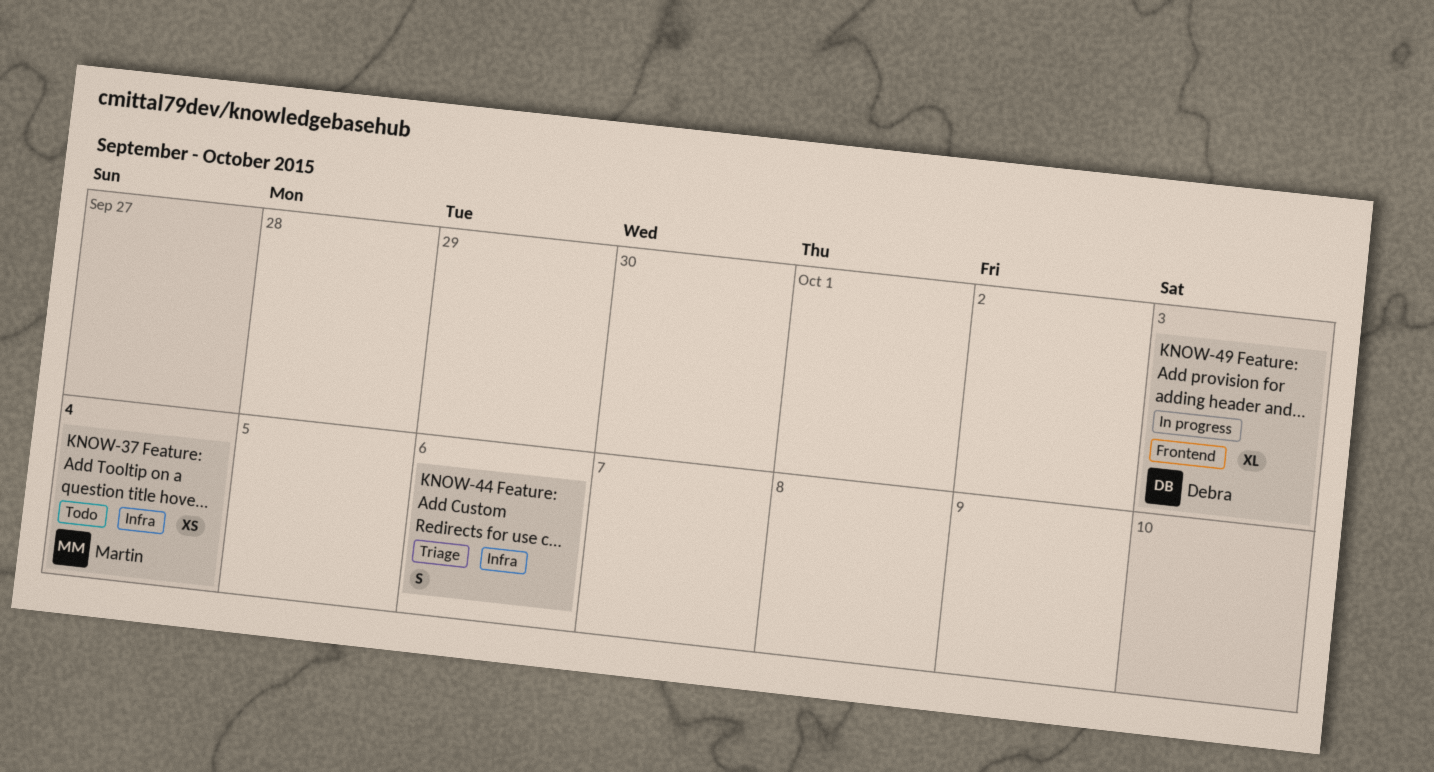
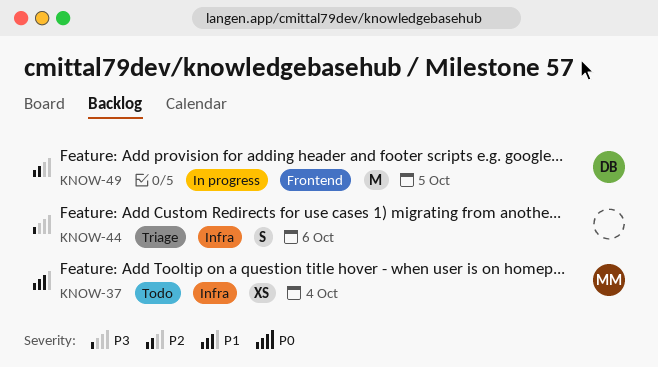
KNOW-49, estimate: XL -> M
KNOW-49, due: Oct 3 -> Oct 5

